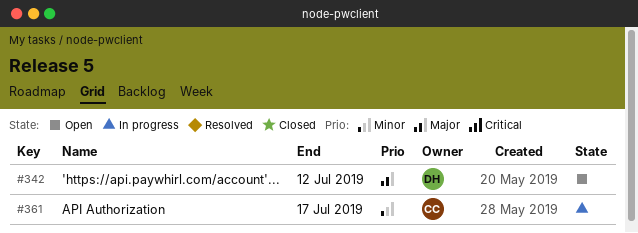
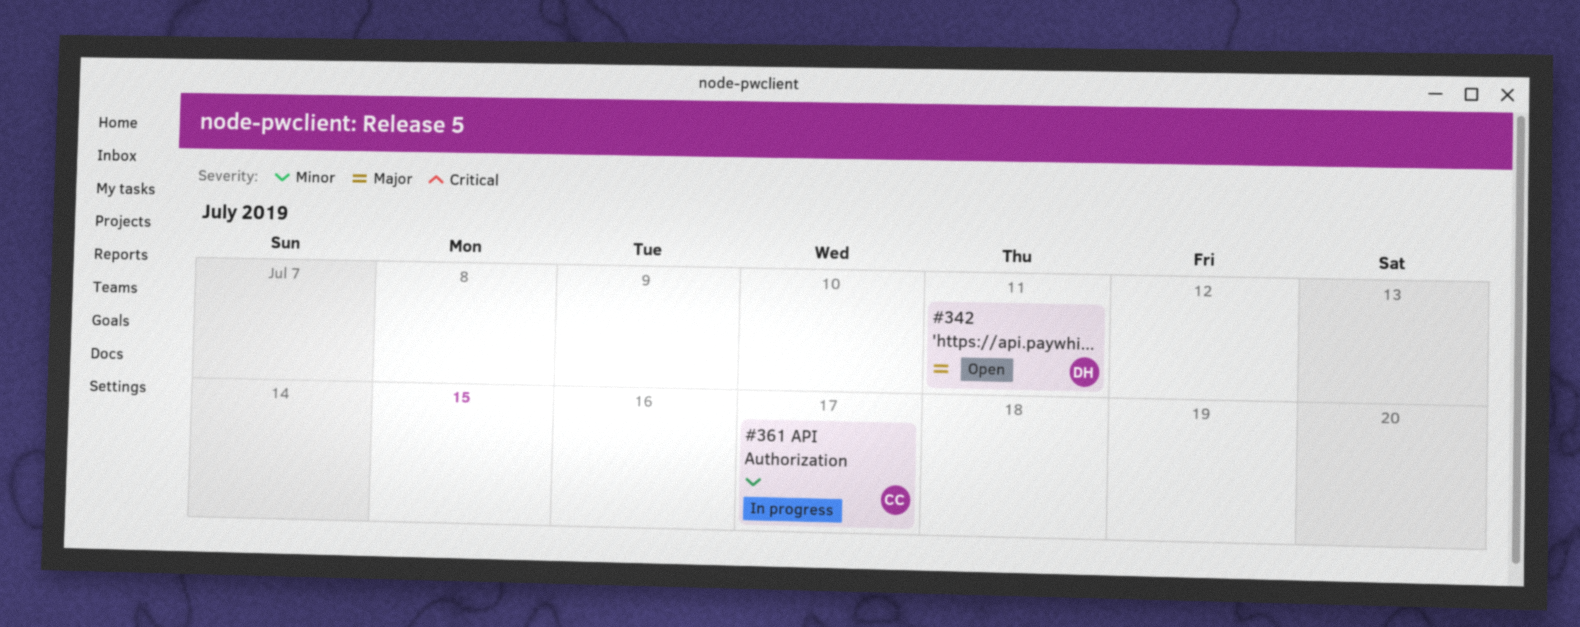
#342, due: Jul 12 -> Jul 11

